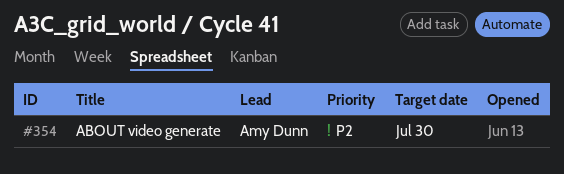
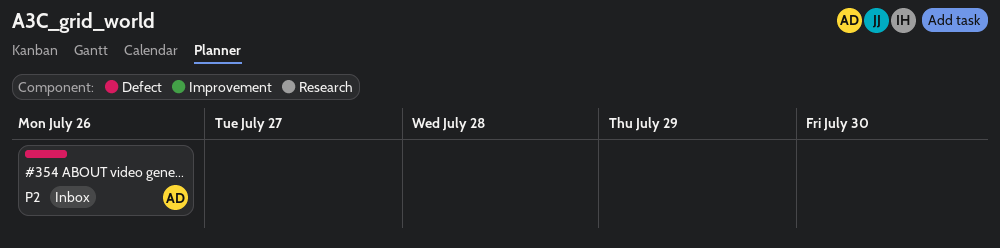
#354, due: Jul 30 -> Jul 26

